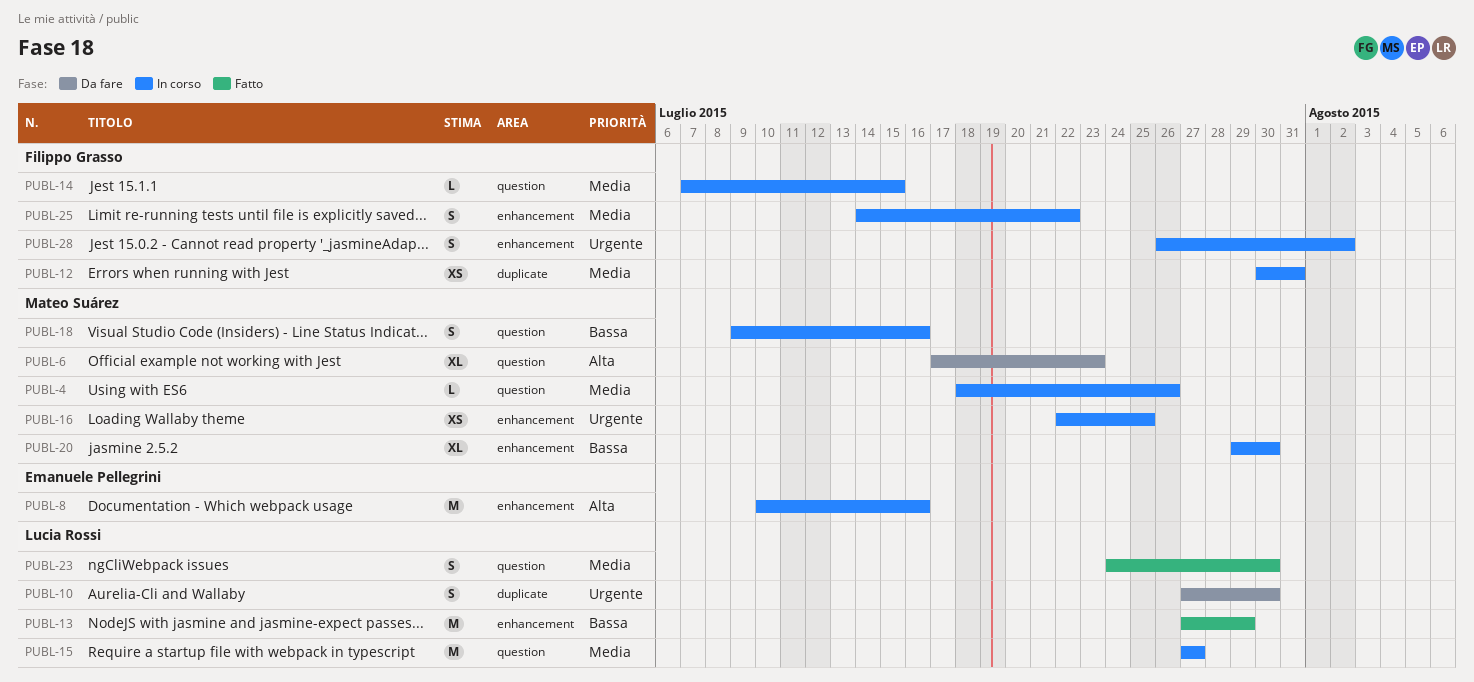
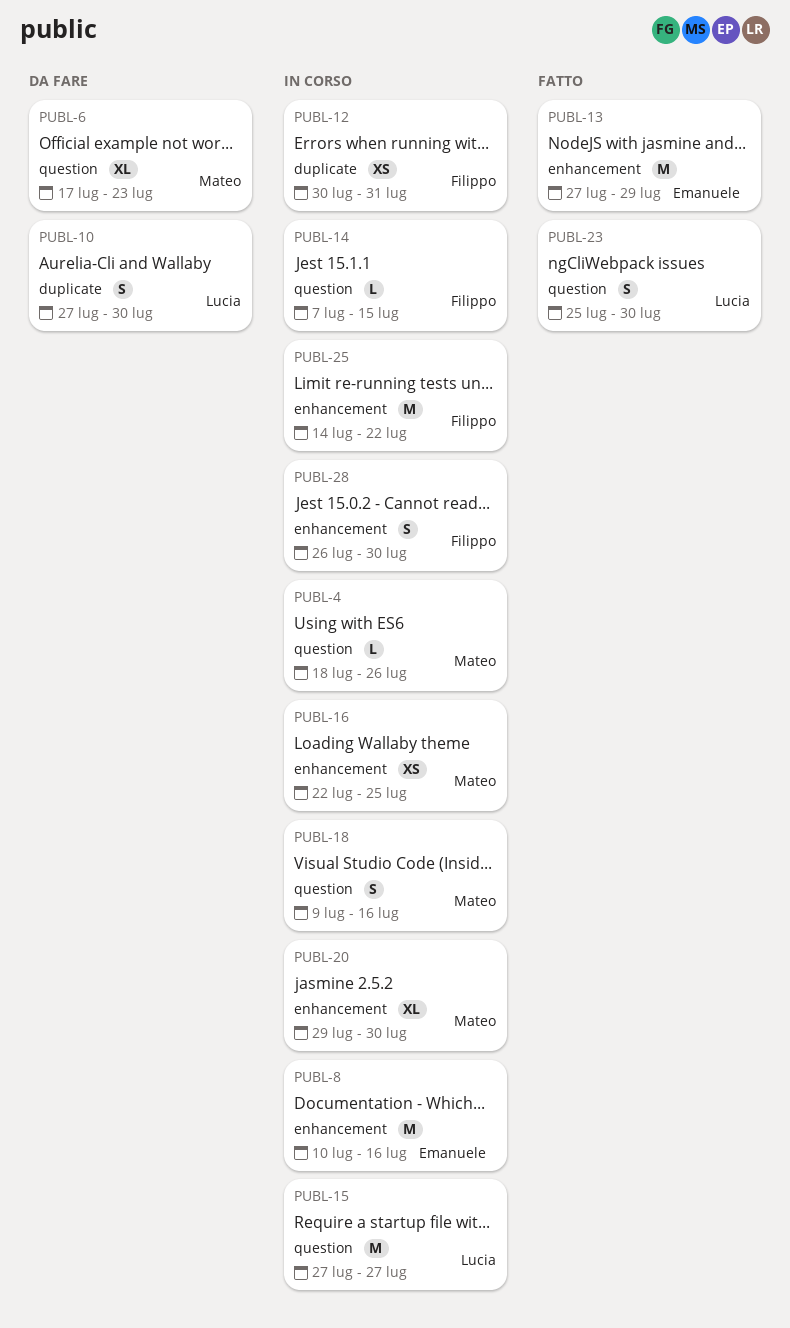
PUBL-13, owner: Lucia Rossi -> Emanuele Pellegrini
PUBL-23, start: Jul 24 -> Jul 25
PUBL-25, estimate: S -> M
PUBL-28, due: Aug 2 -> Jul 30

